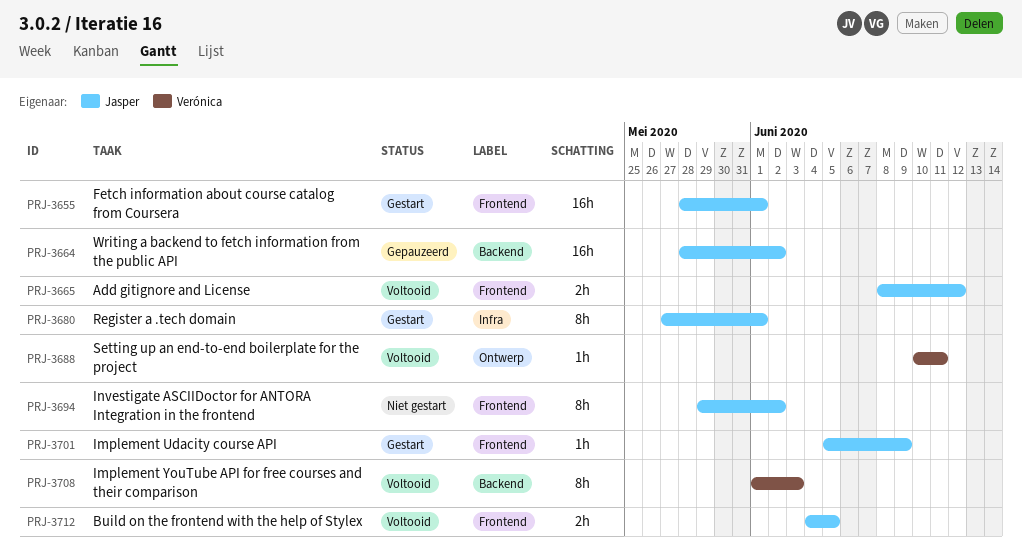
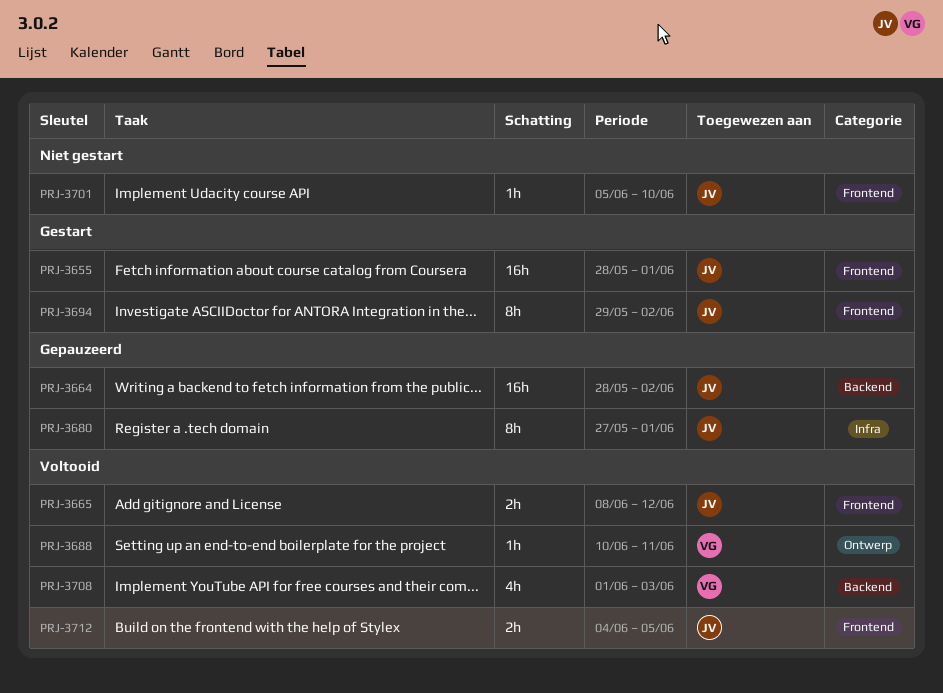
PRJ-3680, status: Gestart -> Gepauzeerd
PRJ-3694, status: Niet gestart -> Gestart
PRJ-3701, status: Gestart -> Niet gestart
PRJ-3701, due: Jun 9 -> Jun 10
PRJ-3708, estimate: 8h -> 4h

